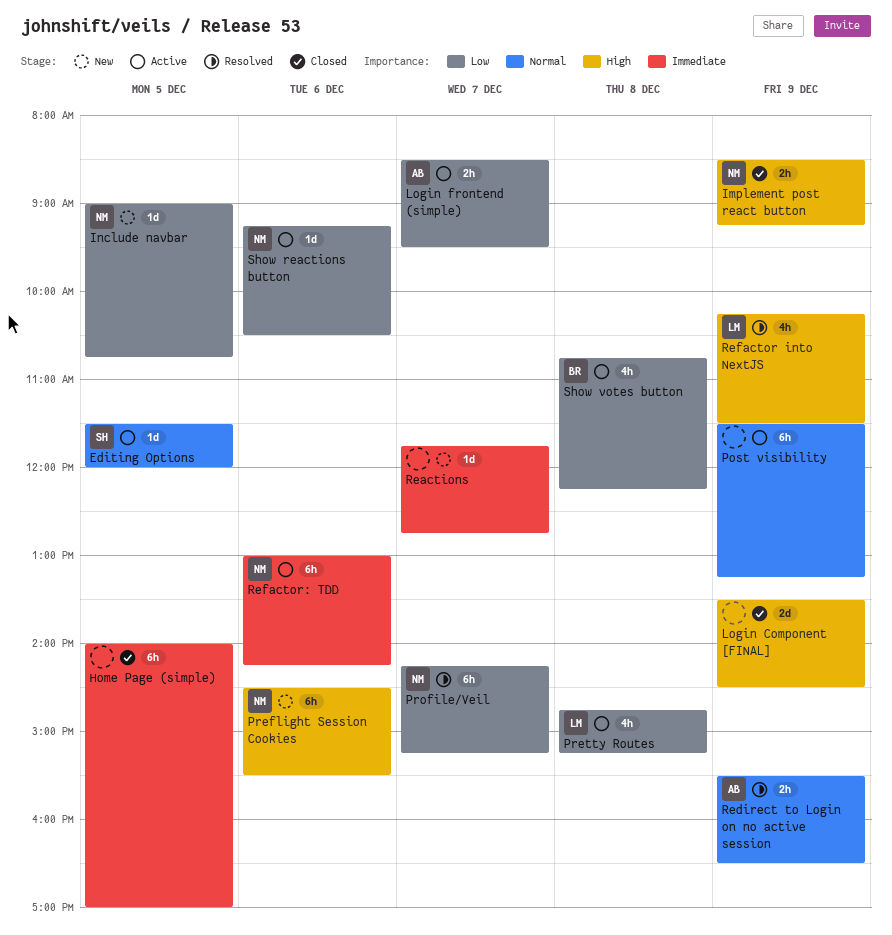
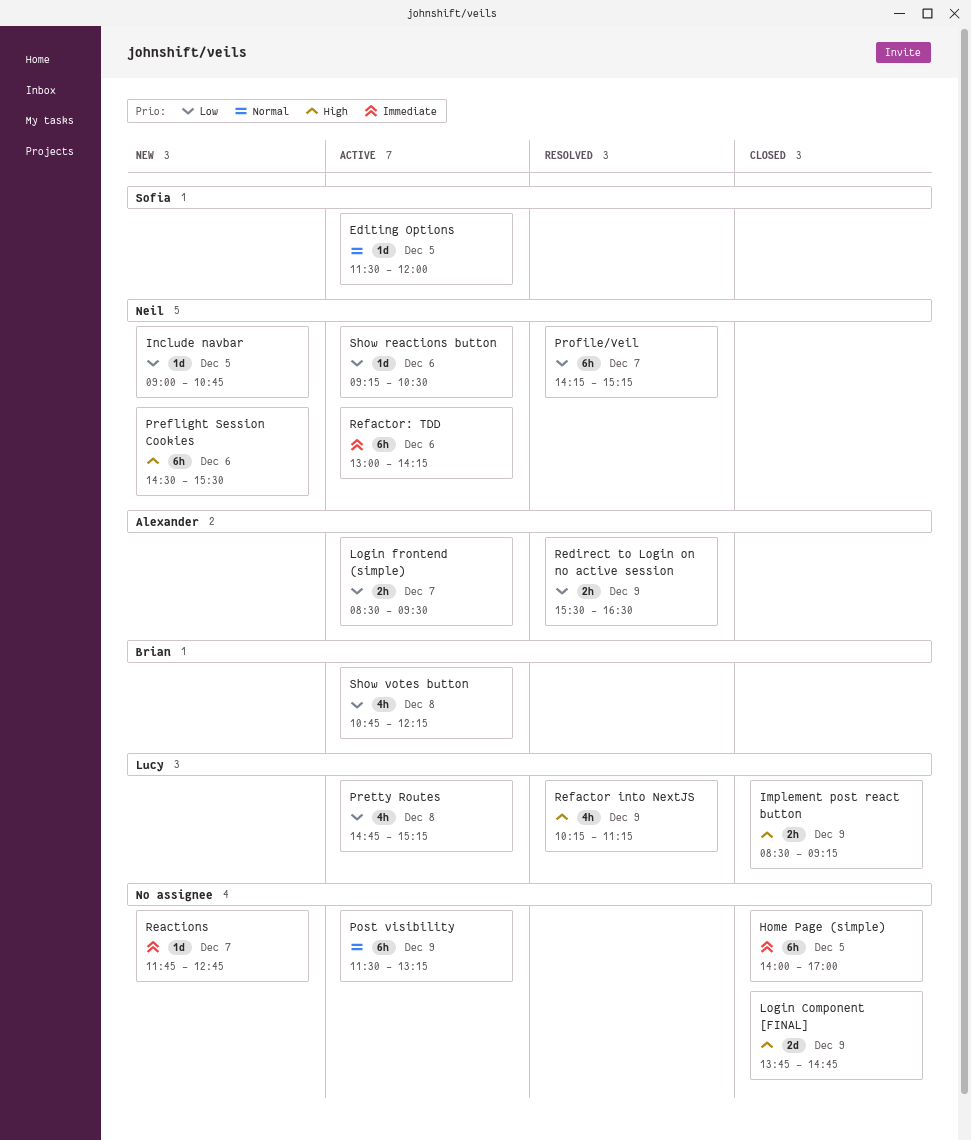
Implement post react button, owner: Neil -> Lucy
Login Component [FINAL], begins: 13:30 -> 13:45
Login Component [FINAL], ends: 14:30 -> 14:45
Redirect to Login on no active session, priority: Normal -> Low
Refactor into NextJS, ends: 11:30 -> 11:15

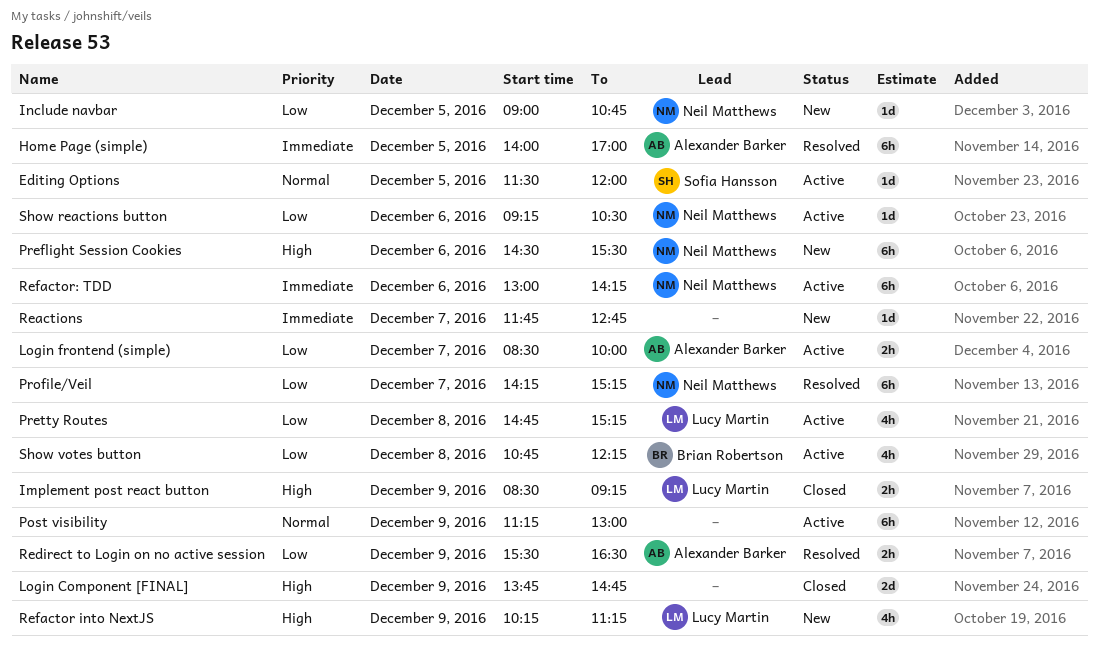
Home Page (simple), status: Closed -> Resolved
Home Page (simple), owner: none -> Alexander Barker
Login frontend (simple), ends: 09:30 -> 10:00
Post visibility, begins: 11:30 -> 11:15
Post visibility, ends: 13:15 -> 13:00
Refactor into NextJS, status: Resolved -> New

